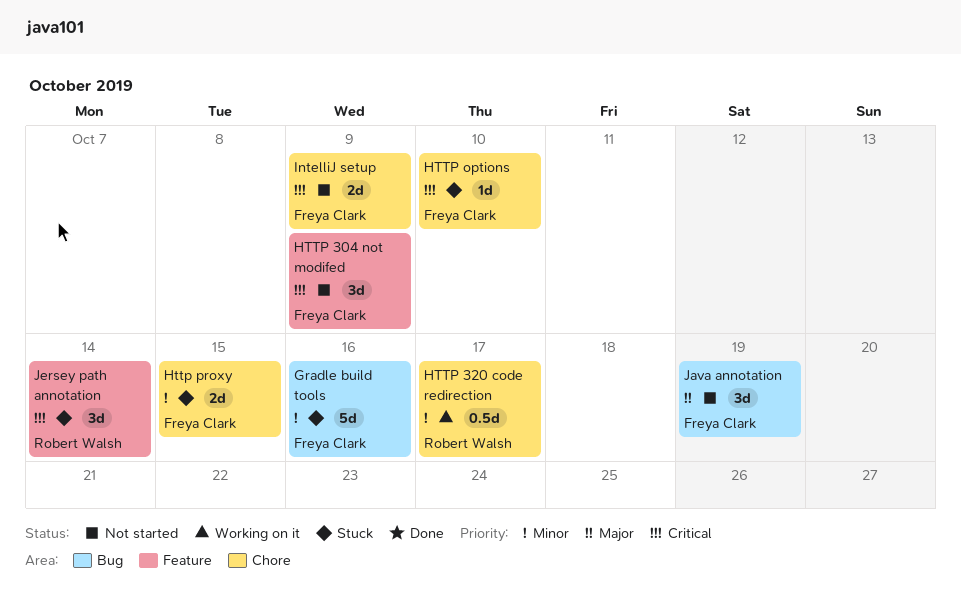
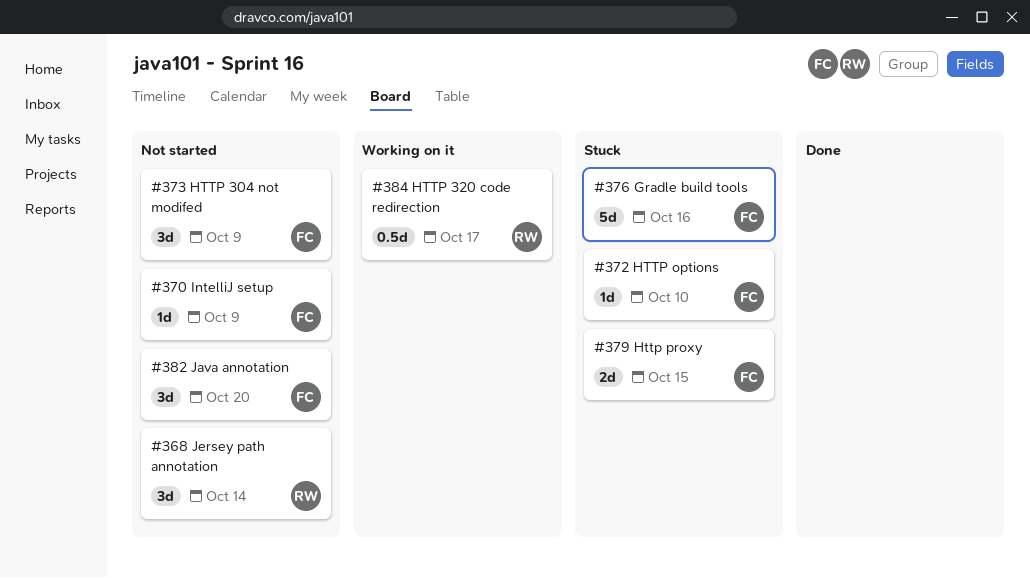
IntelliJ setup, estimate: 2d -> 1d
Java annotation, due: Oct 19 -> Oct 20
Jersey path annotation, status: Stuck -> Not started

